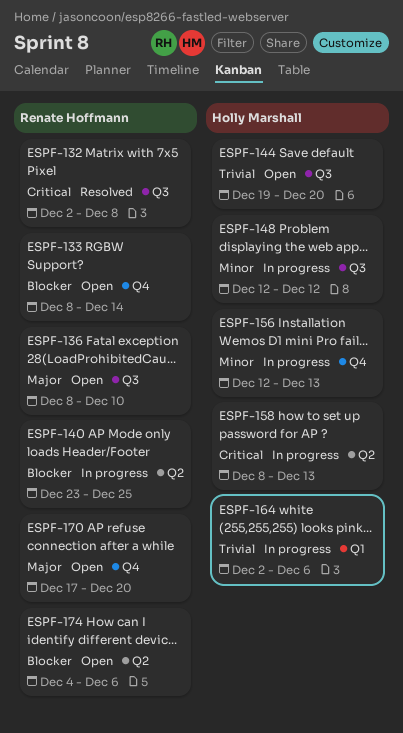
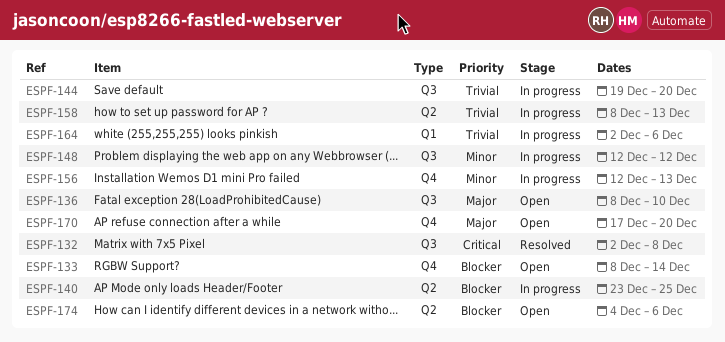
ESPF-144, status: Open -> In progress
ESPF-158, priority: Critical -> Trivial

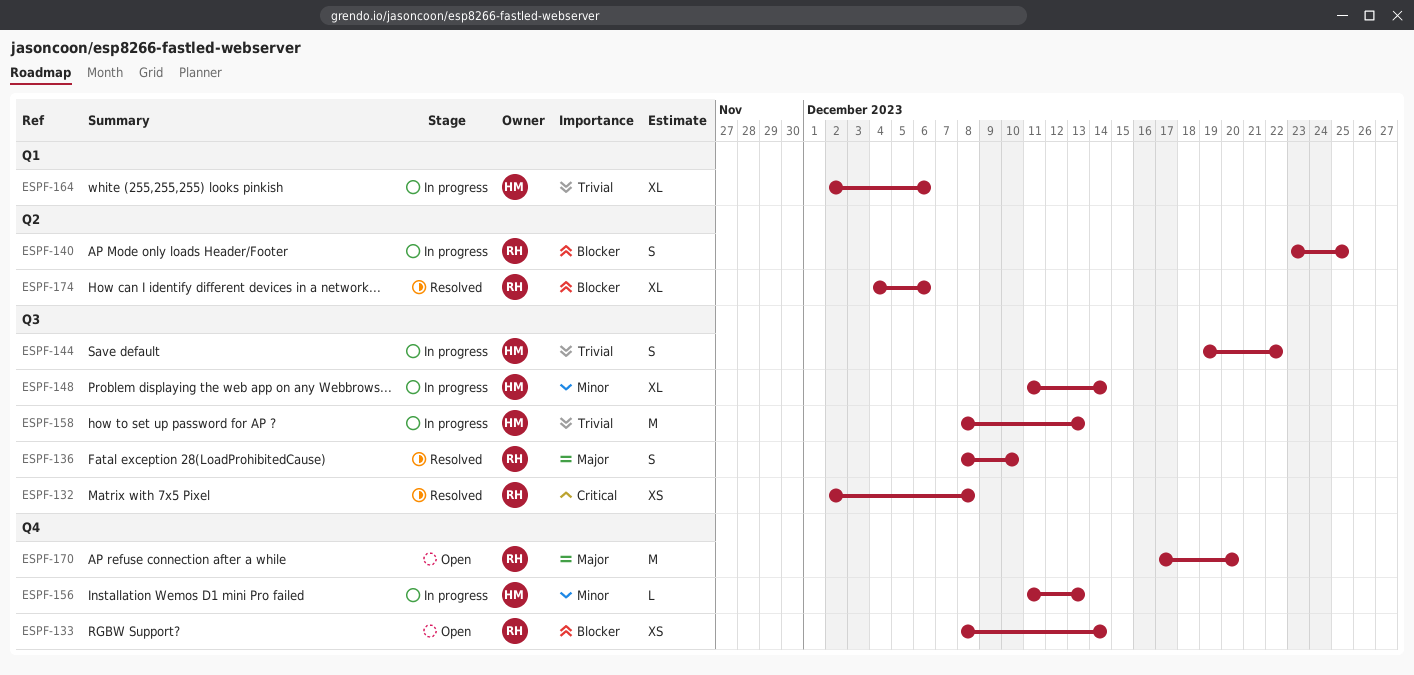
ESPF-136, status: Open -> Resolved
ESPF-144, due: Dec 20 -> Dec 22
ESPF-148, start: Dec 12 -> Dec 11
ESPF-148, due: Dec 12 -> Dec 14
ESPF-156, start: Dec 12 -> Dec 11
ESPF-158, label: Q2 -> Q3
ESPF-174, status: Open -> Resolved

